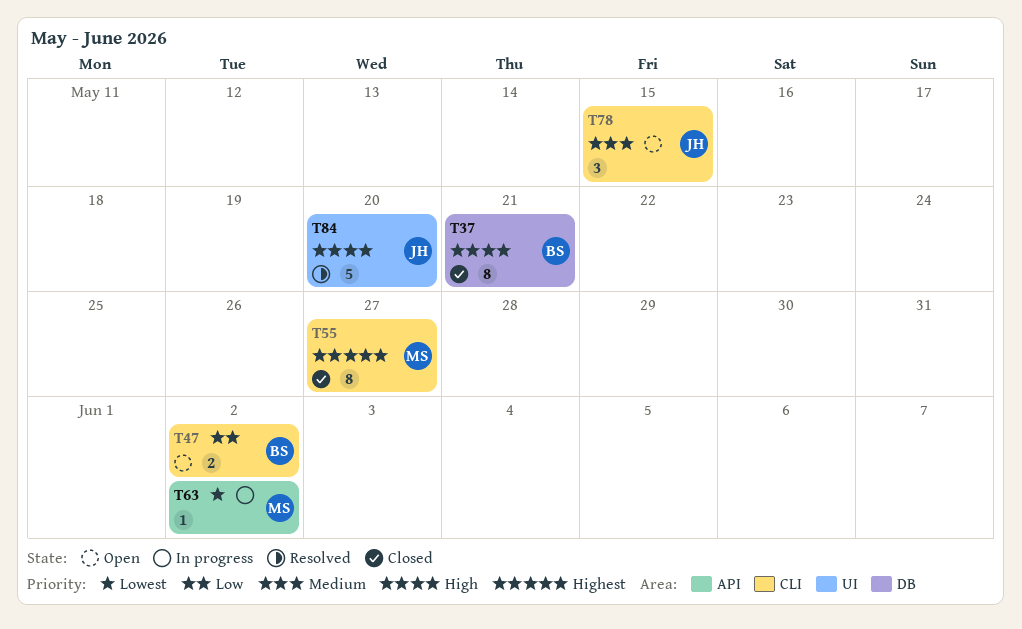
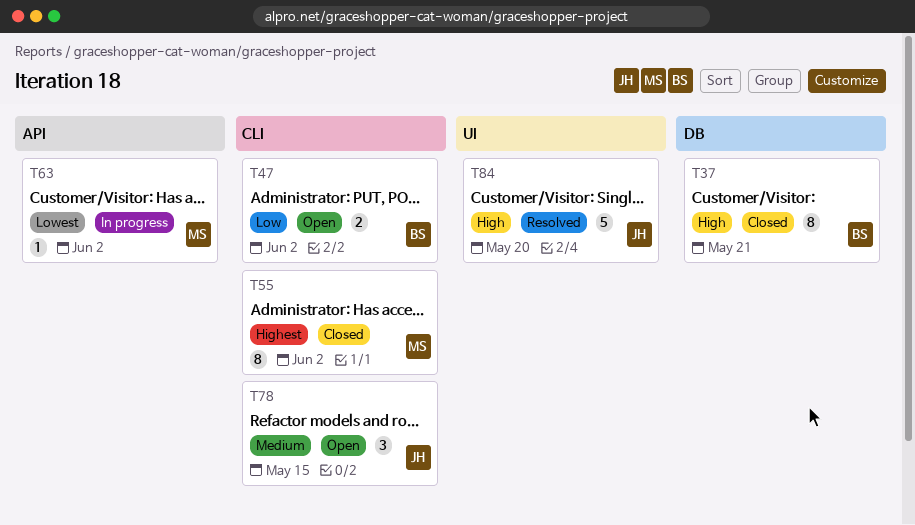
T55, due: May 27 -> Jun 2

